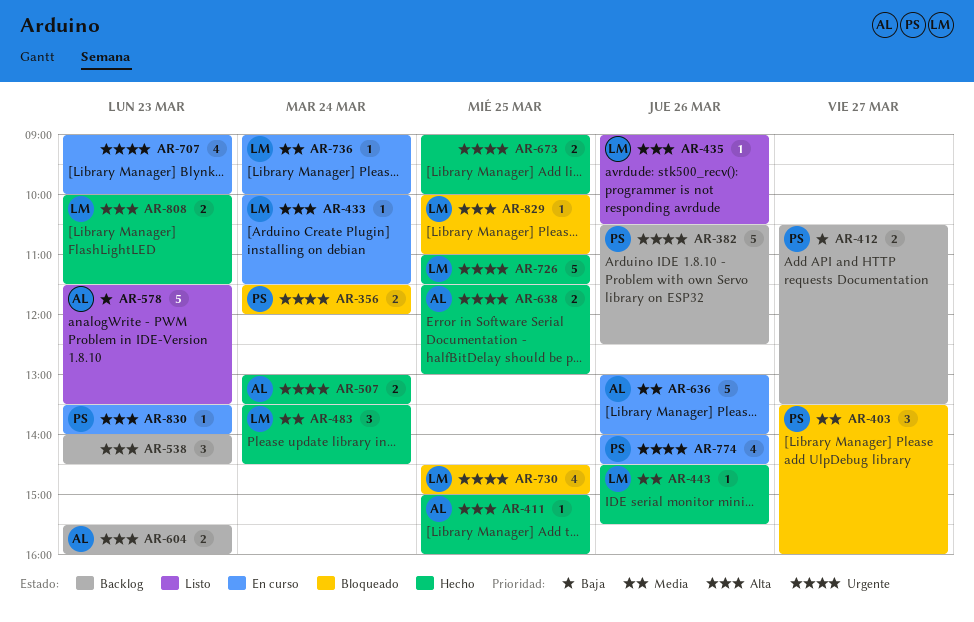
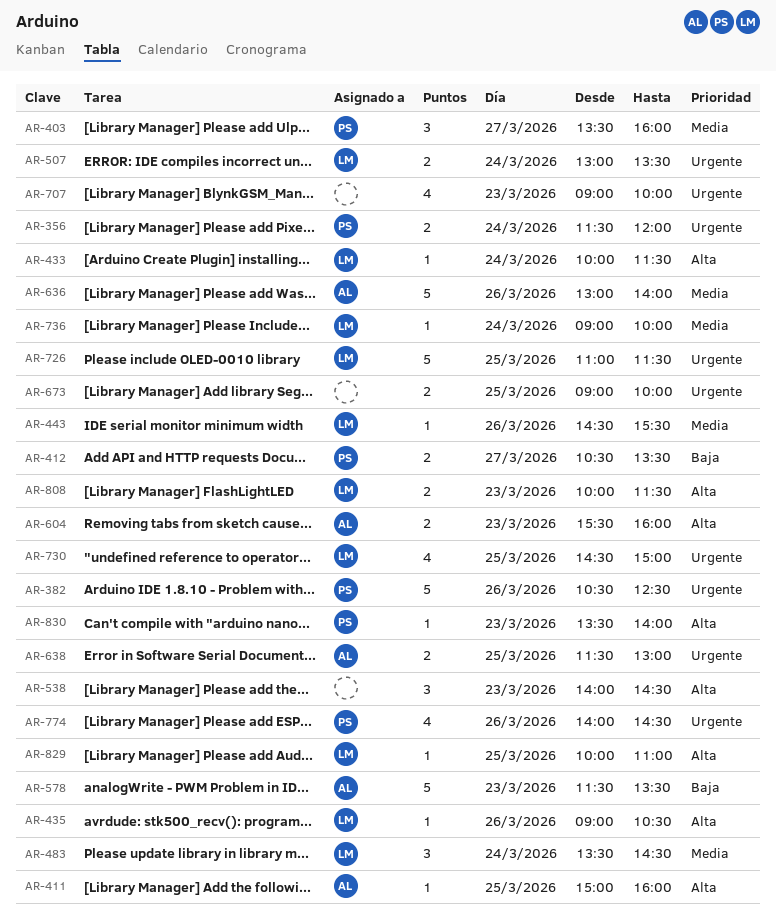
AR-507, owner: AL -> LM

